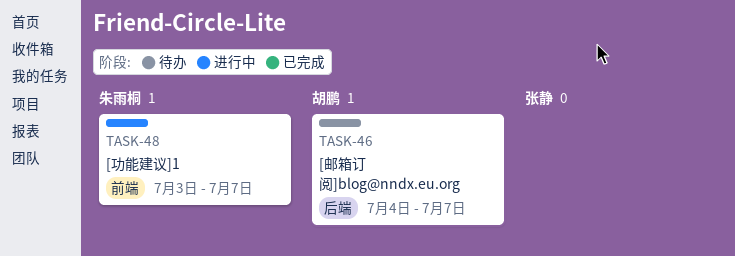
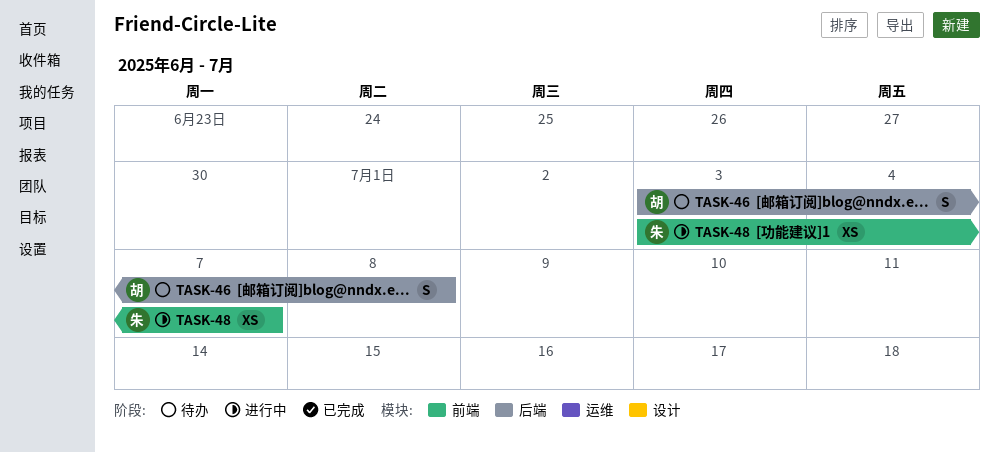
TASK-46, start: Jul 4 -> Jul 3
TASK-46, due: Jul 7 -> Jul 8

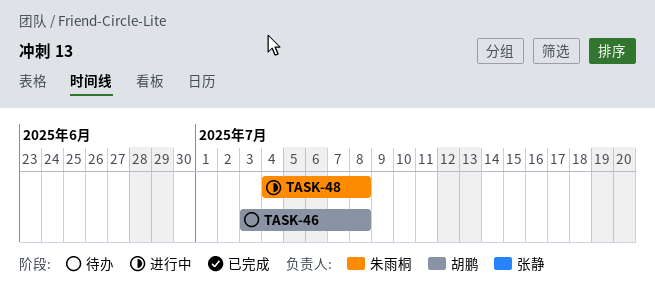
TASK-48, start: Jul 3 -> Jul 4
TASK-48, due: Jul 7 -> Jul 8

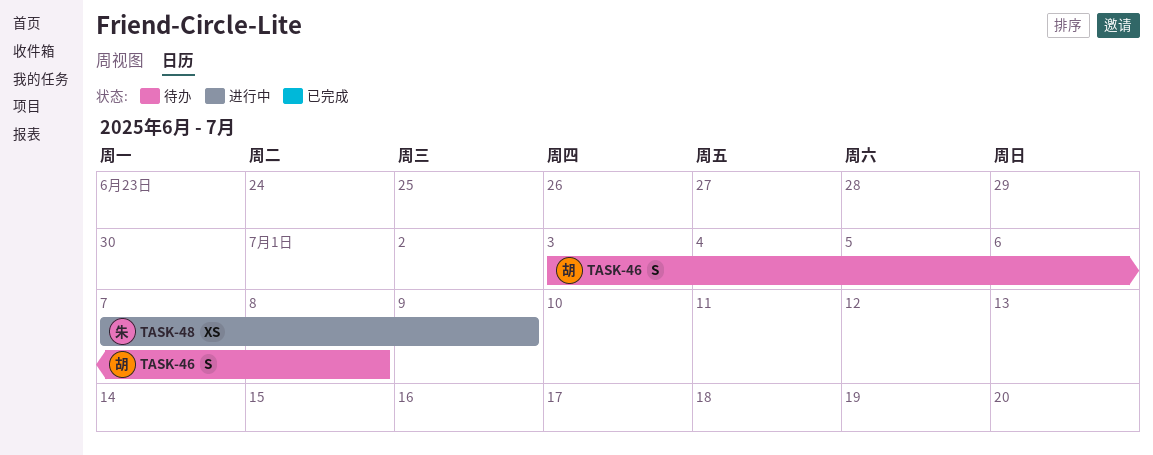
TASK-48, start: Jul 4 -> Jul 7
TASK-48, due: Jul 8 -> Jul 9

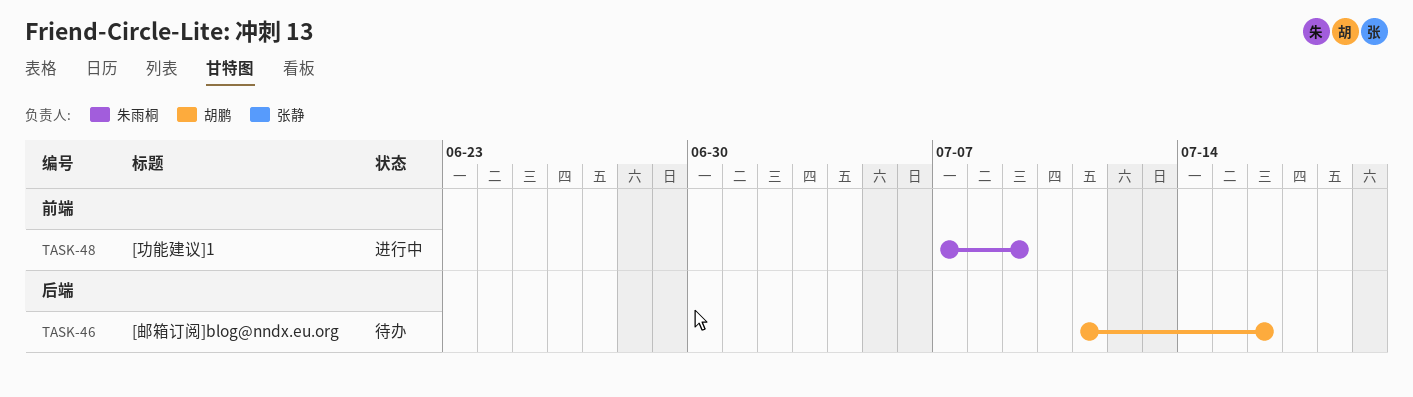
TASK-46, start: Jul 3 -> Jul 11
TASK-46, due: Jul 8 -> Jul 16

